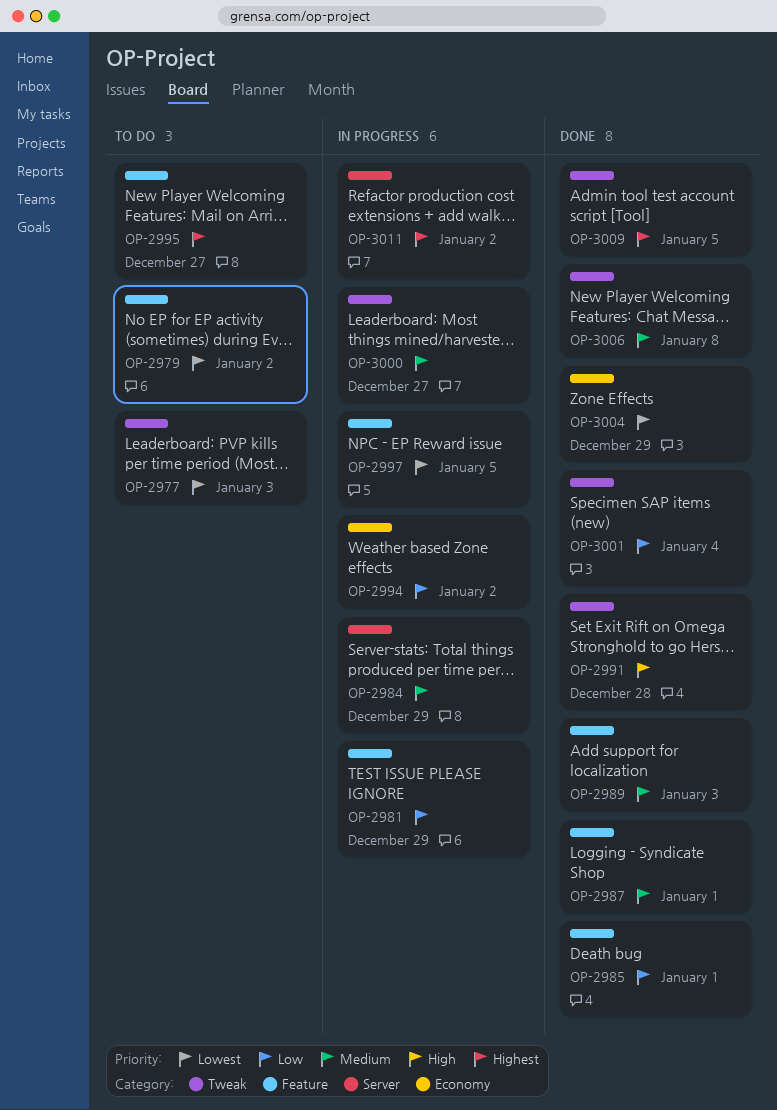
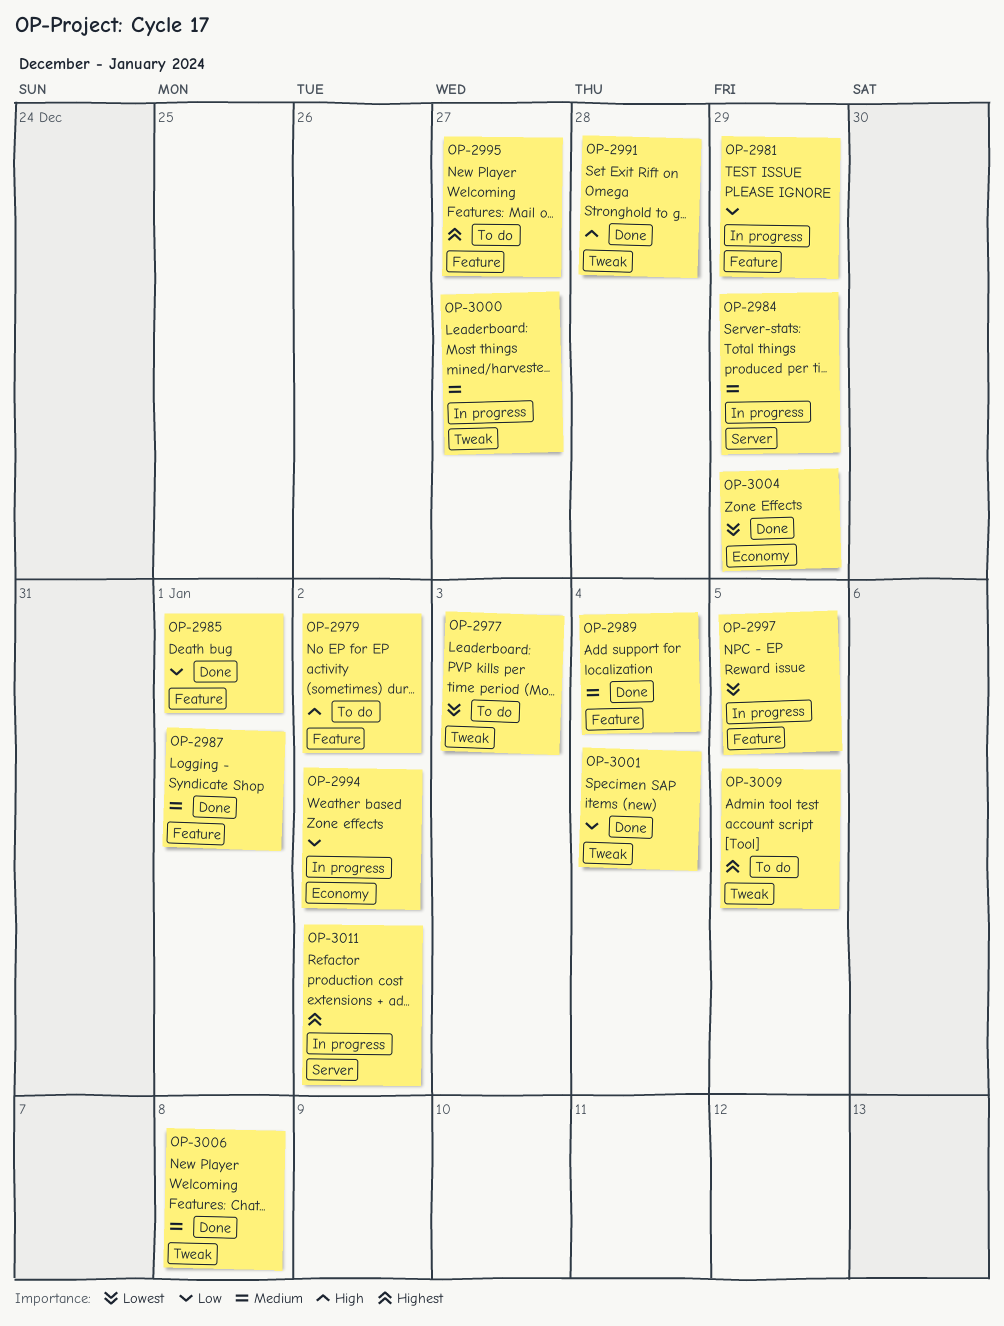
OP-2979, priority: Lowest -> High
OP-2989, due: Jan 3 -> Jan 4
OP-3009, status: Done -> To do

